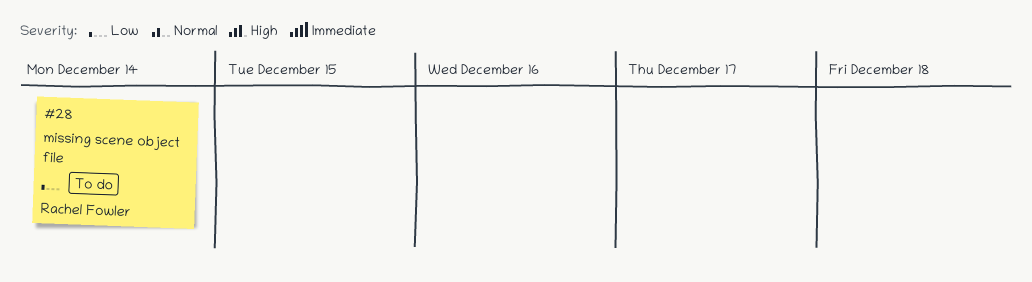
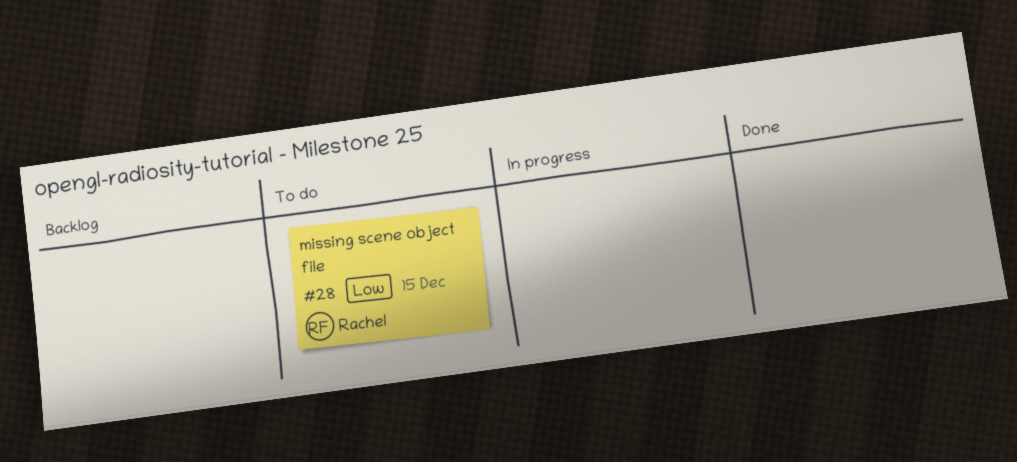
#28, due: Dec 14 -> Dec 15

